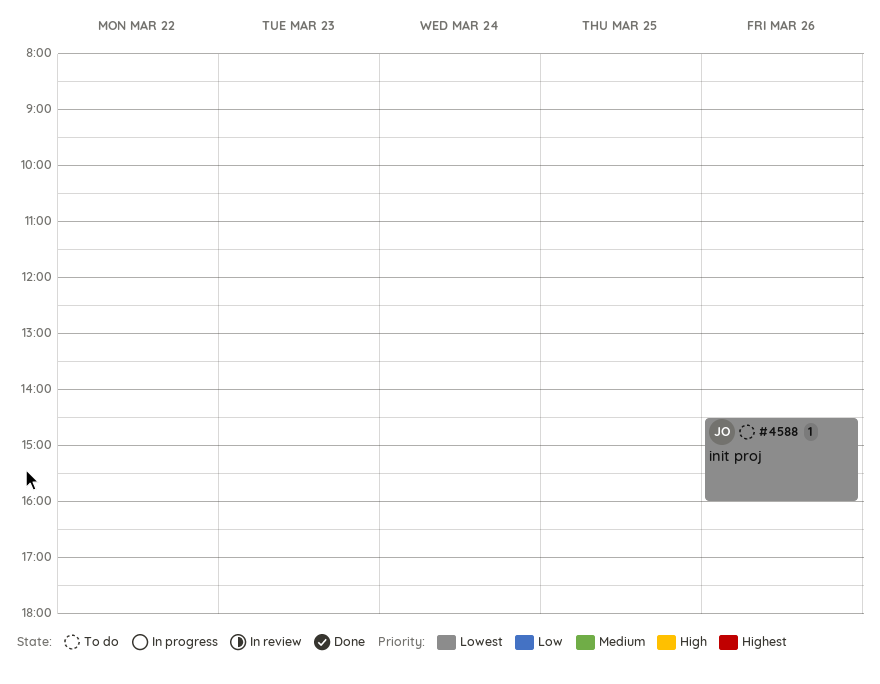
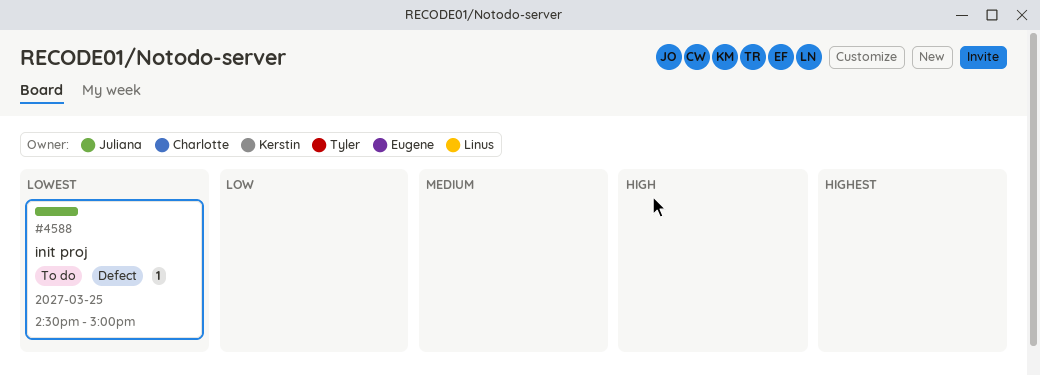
#4588, day: Mar 26 -> Mar 25
#4588, ends: 16:00 -> 15:00

